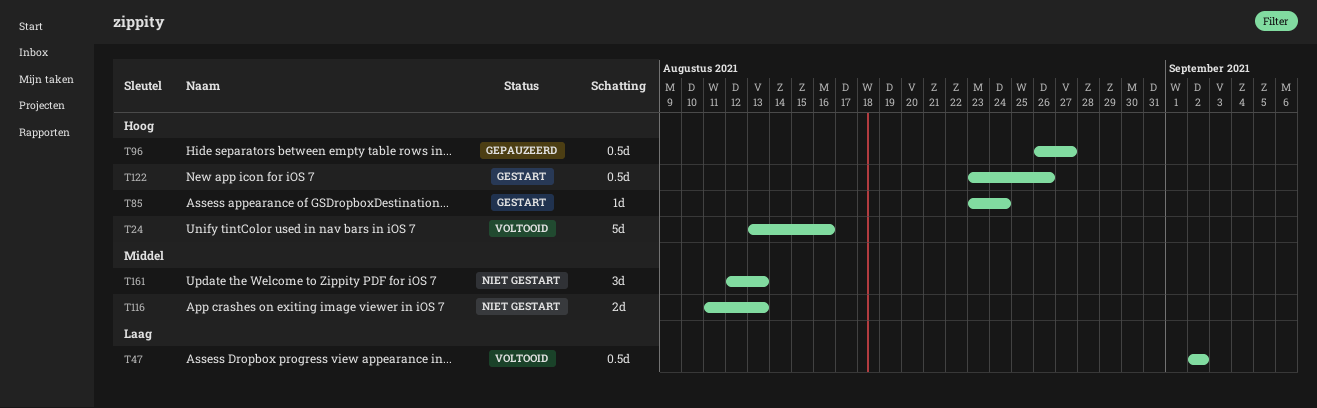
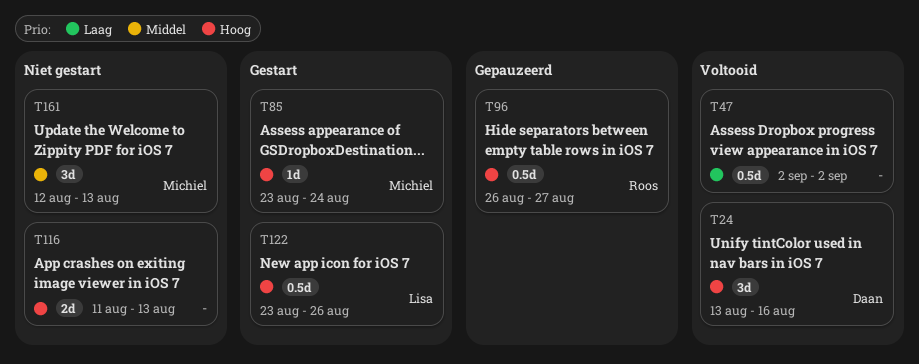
T24, estimate: 5d -> 3d
T116, priority: Middel -> Hoog

